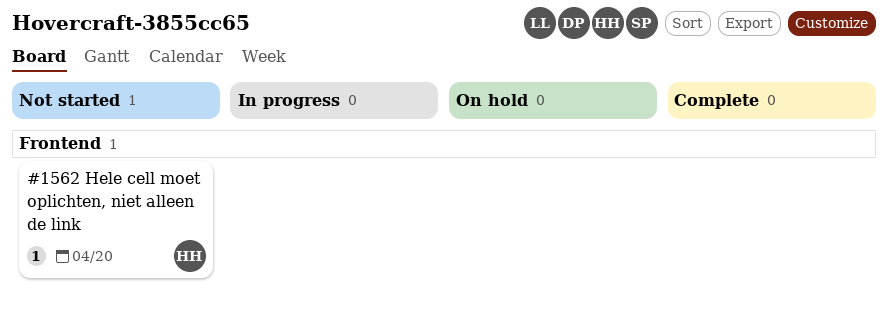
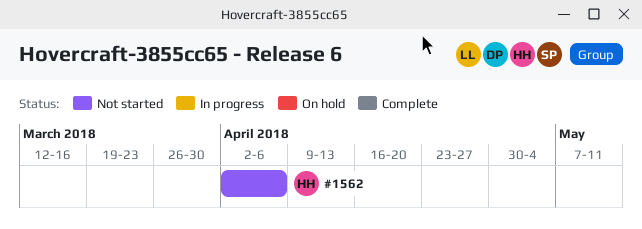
#1562, due: Apr 20 -> Apr 6

